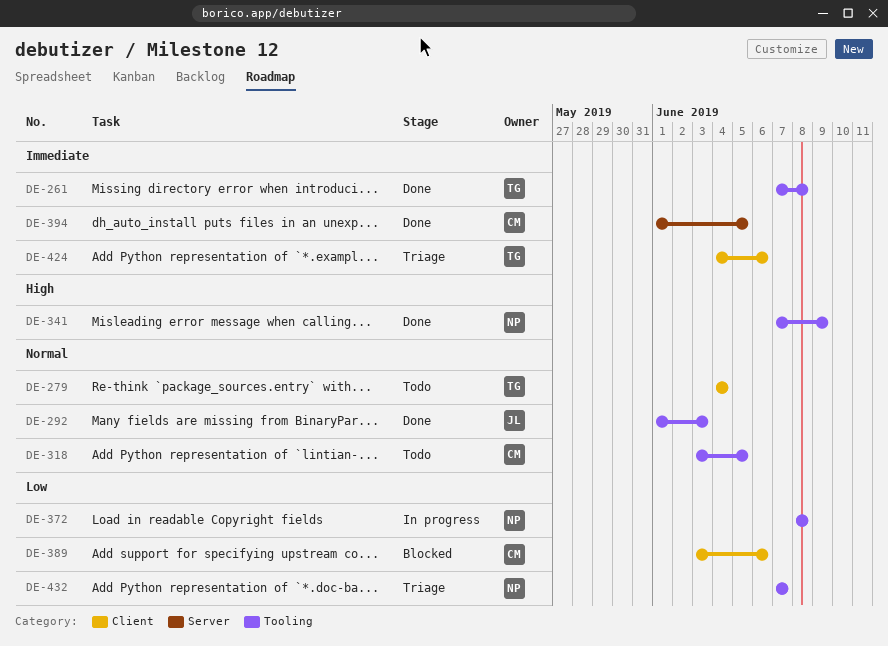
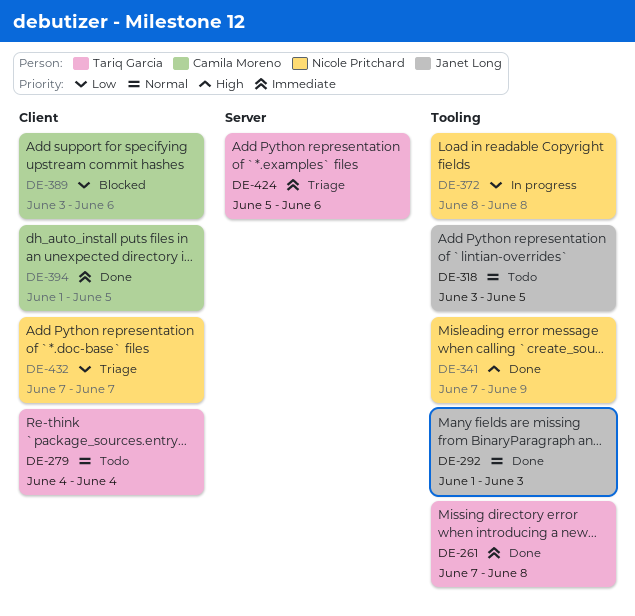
DE-318, owner: Camila Moreno -> Janet Long
DE-394, label: Server -> Client
DE-424, label: Client -> Server
DE-424, start: Jun 4 -> Jun 5
DE-432, label: Tooling -> Client

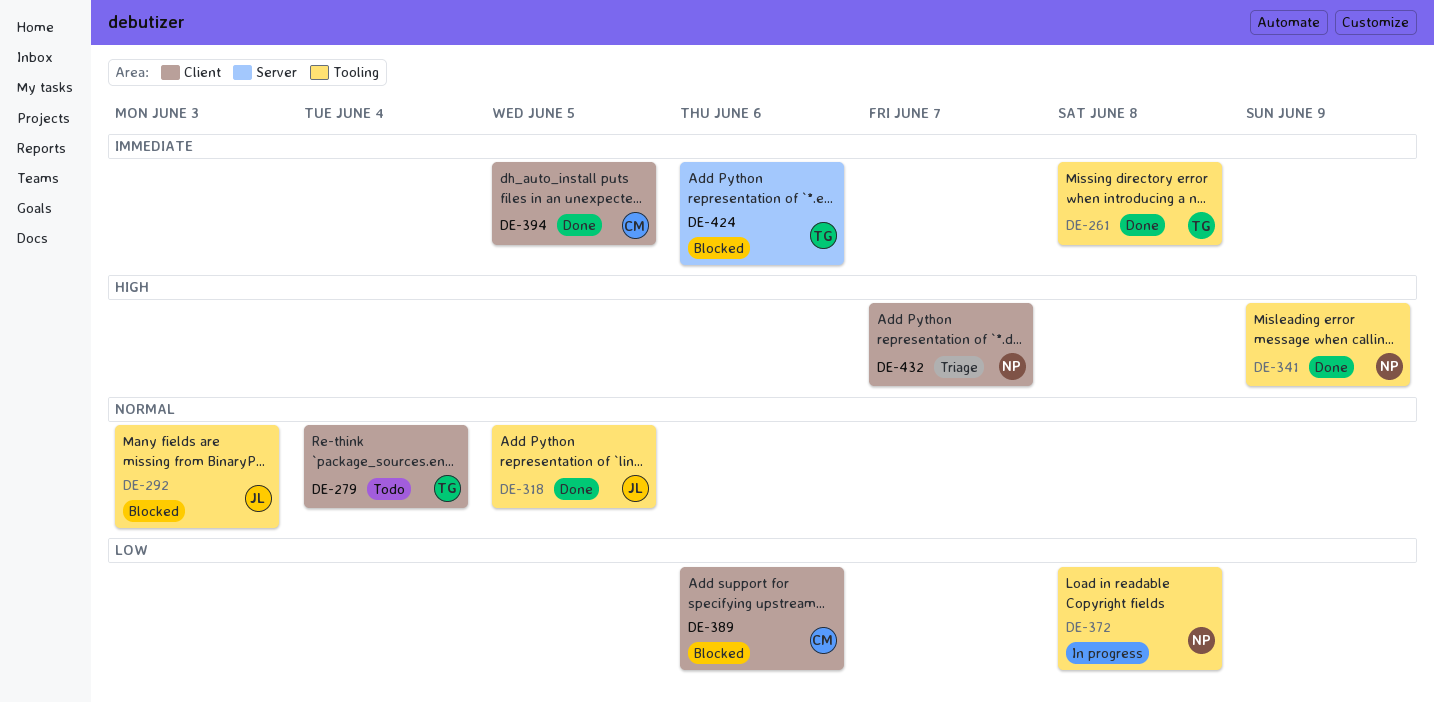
DE-292, status: Done -> Blocked
DE-318, status: Todo -> Done
DE-424, status: Triage -> Blocked
DE-432, priority: Low -> High

